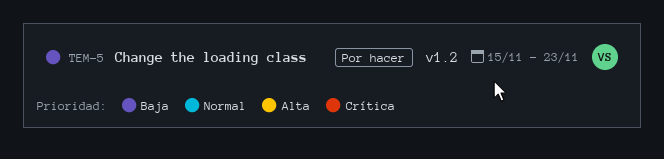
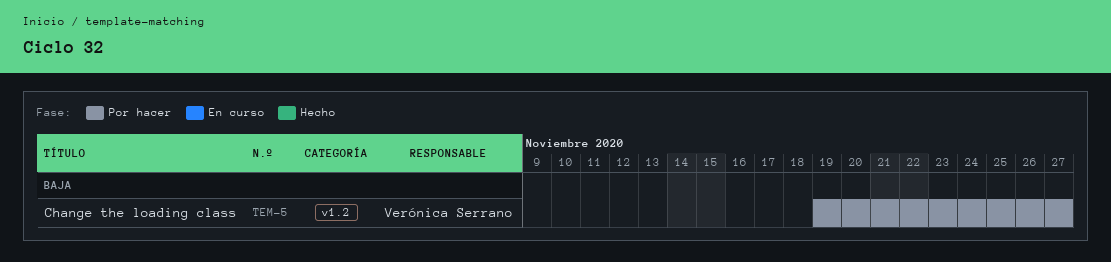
TEM-5, start: Nov 15 -> Nov 19
TEM-5, due: Nov 23 -> Nov 27

